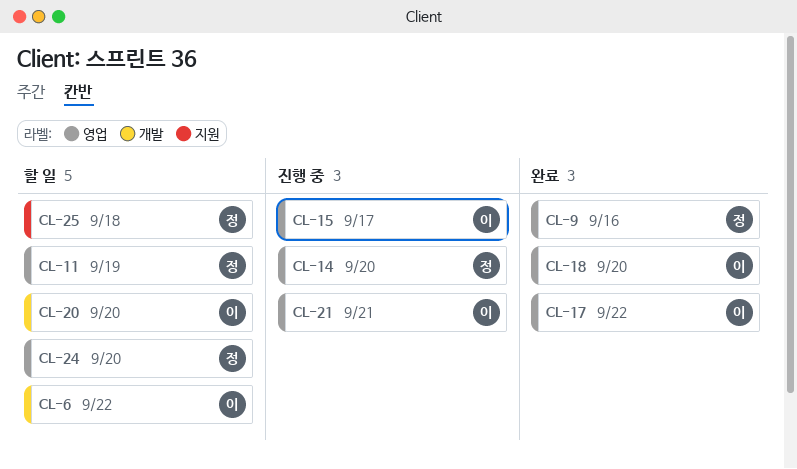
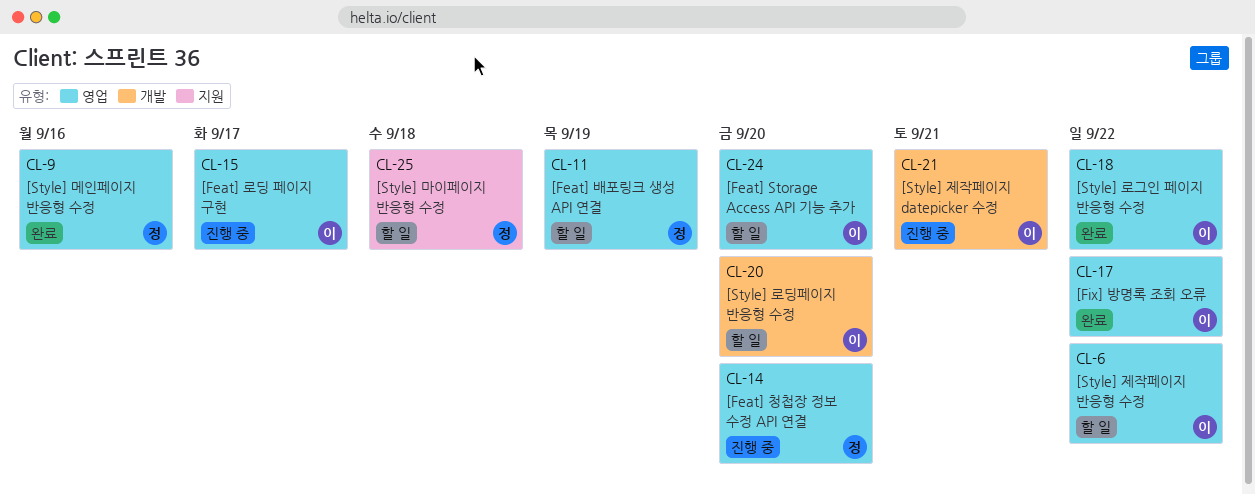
CL-6, label: 개발 -> 영업
CL-18, due: Sep 20 -> Sep 22
CL-21, label: 영업 -> 개발
CL-24, owner: 정 -> 이

